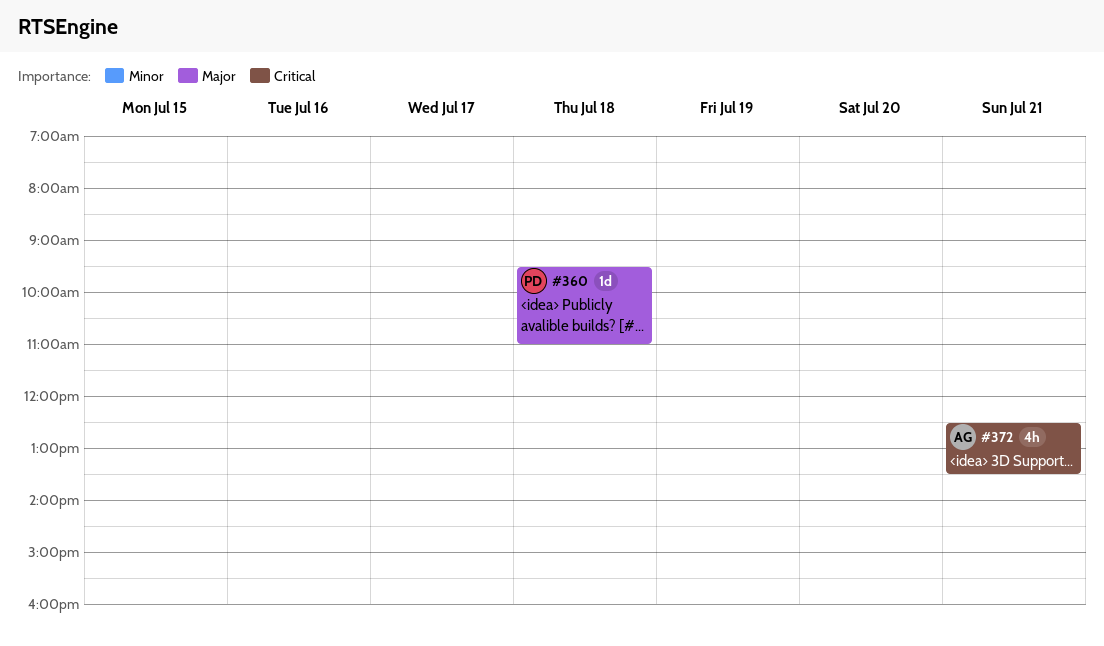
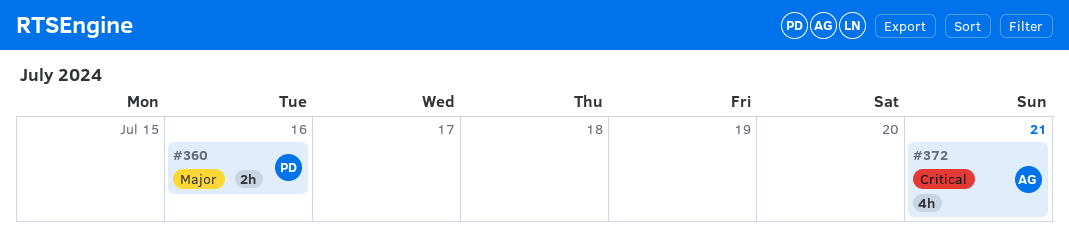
#360, estimate: 1d -> 2h
#360, day: Jul 18 -> Jul 16

